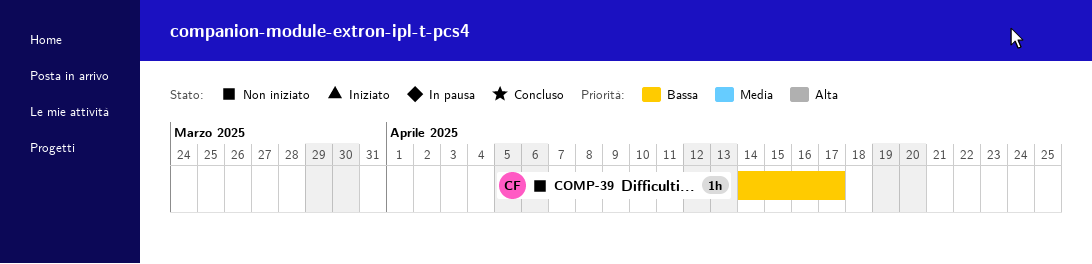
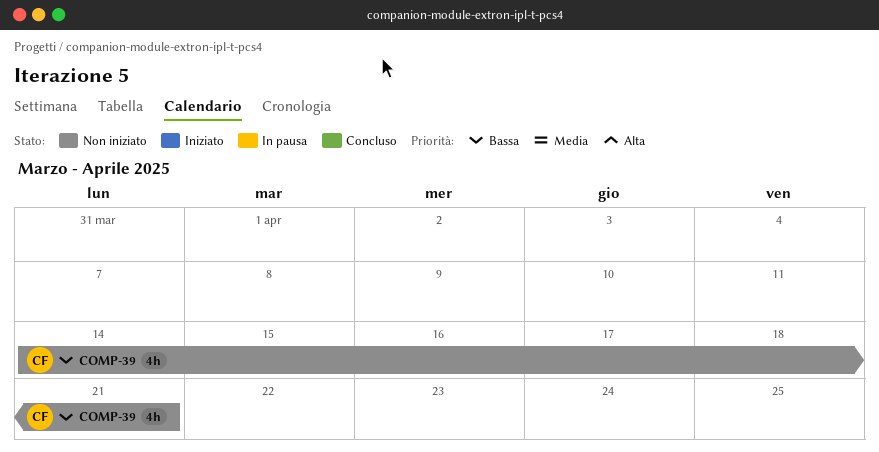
COMP-39, estimate: 1h -> 4h
COMP-39, due: Apr 17 -> Apr 21

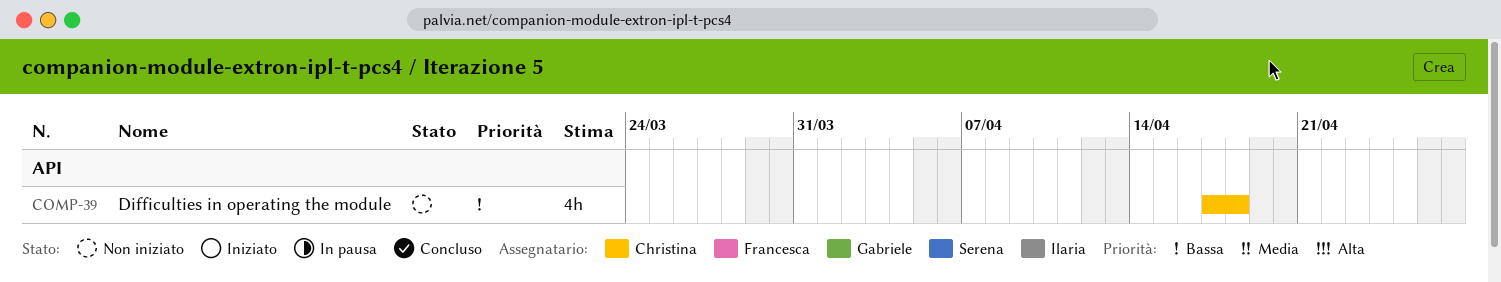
COMP-39, start: Apr 14 -> Apr 17
COMP-39, due: Apr 21 -> Apr 18

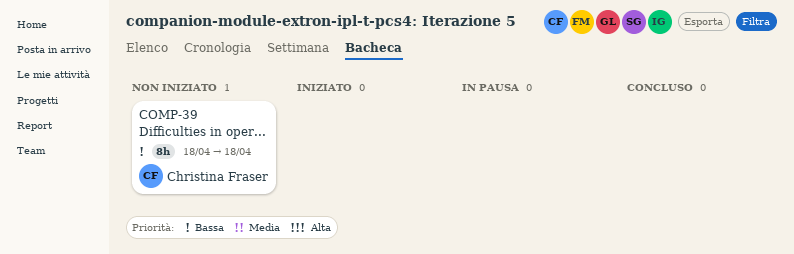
COMP-39, estimate: 4h -> 8h
COMP-39, start: Apr 17 -> Apr 18

